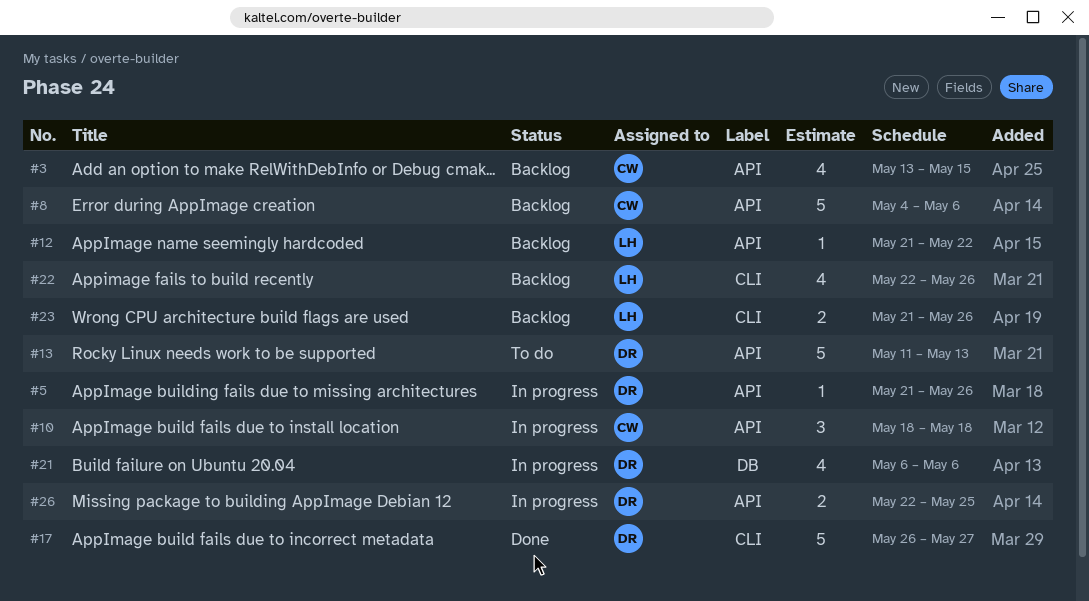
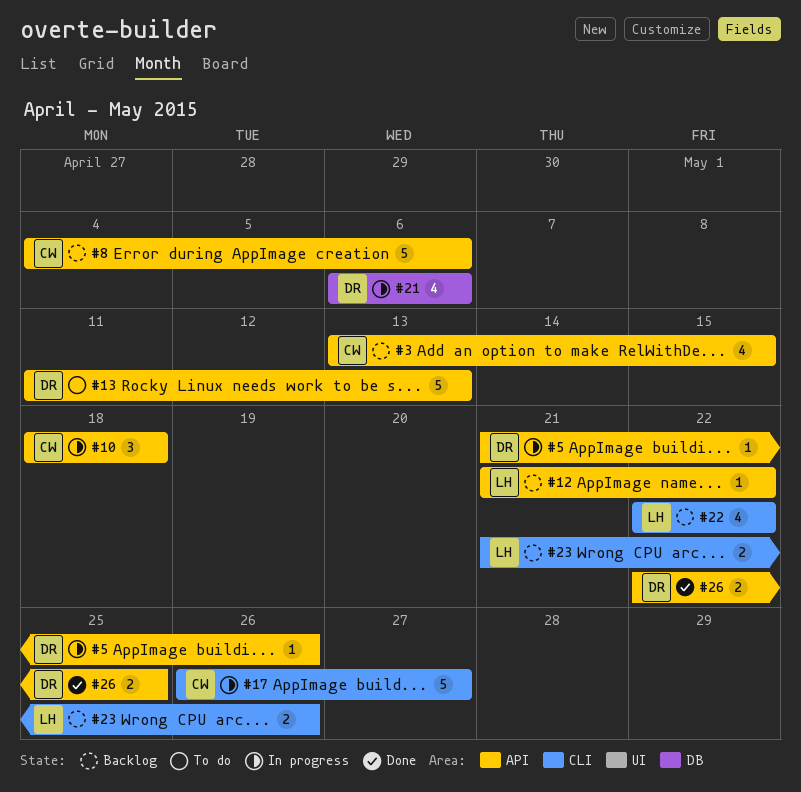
#17, status: Done -> In progress
#17, owner: DR -> CW
#22, due: May 26 -> May 22
#26, status: In progress -> Done

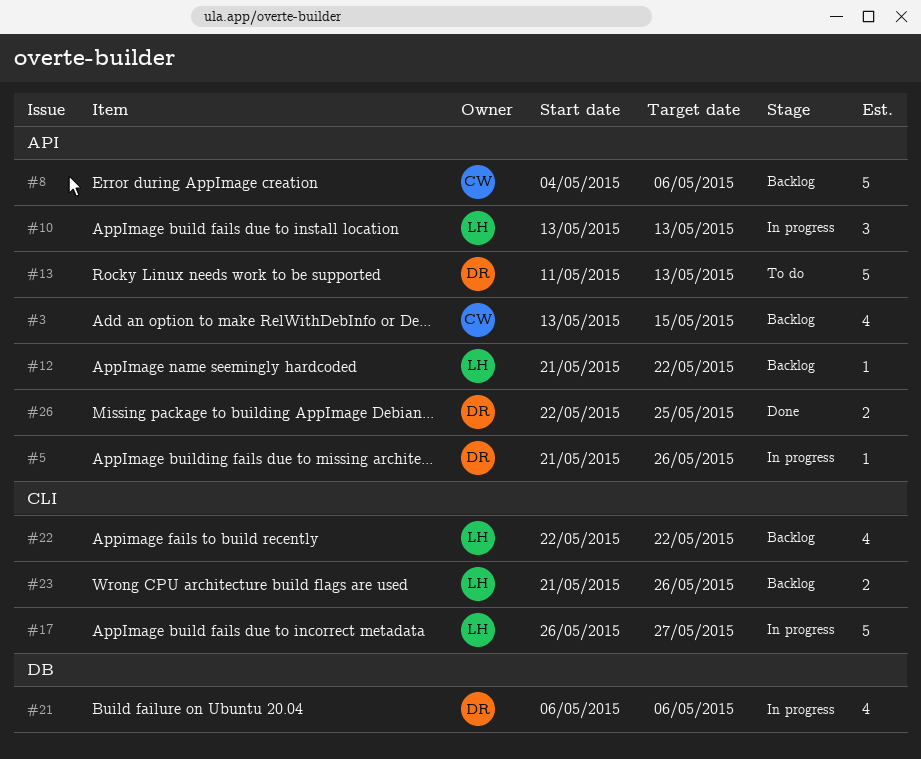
#10, owner: CW -> LH
#10, start: May 18 -> May 13
#10, due: May 18 -> May 13
#17, owner: CW -> LH

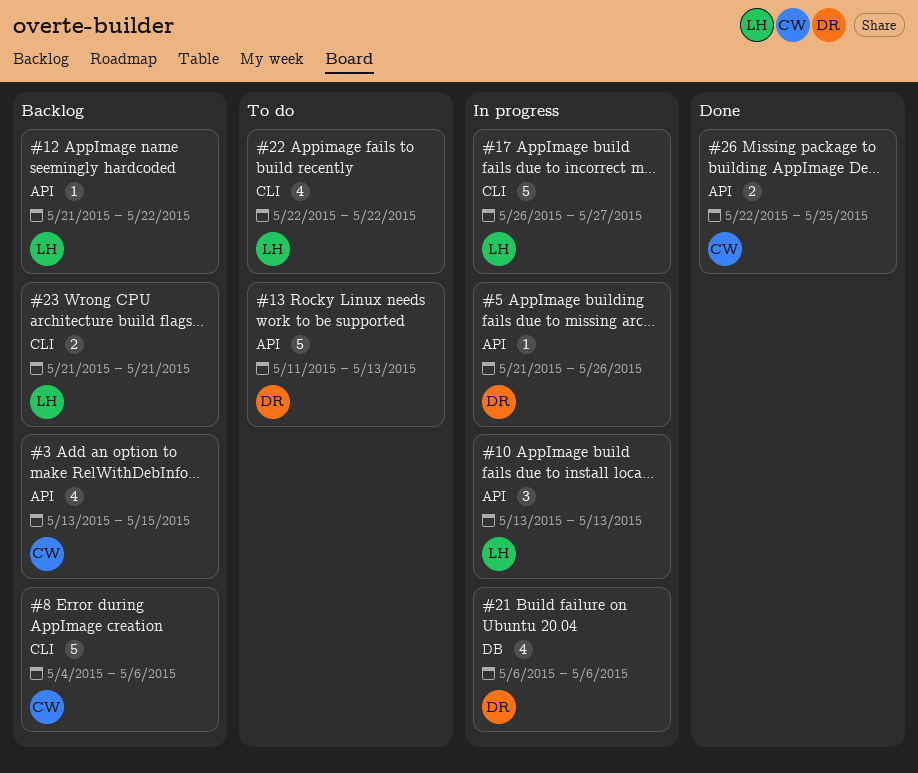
#8, label: API -> CLI
#22, status: Backlog -> To do
#23, due: May 26 -> May 21
#26, owner: DR -> CW

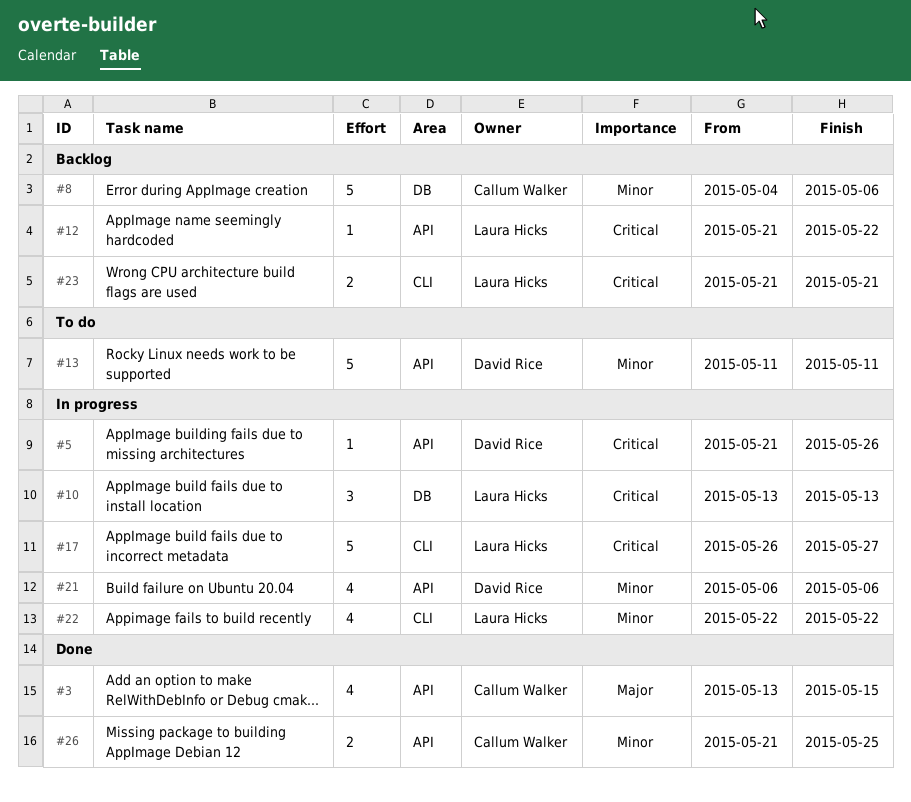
#3, status: Backlog -> Done
#8, label: CLI -> DB
#10, label: API -> DB
#13, due: May 13 -> May 11
#21, label: DB -> API
#22, status: To do -> In progress
#26, start: May 22 -> May 21

